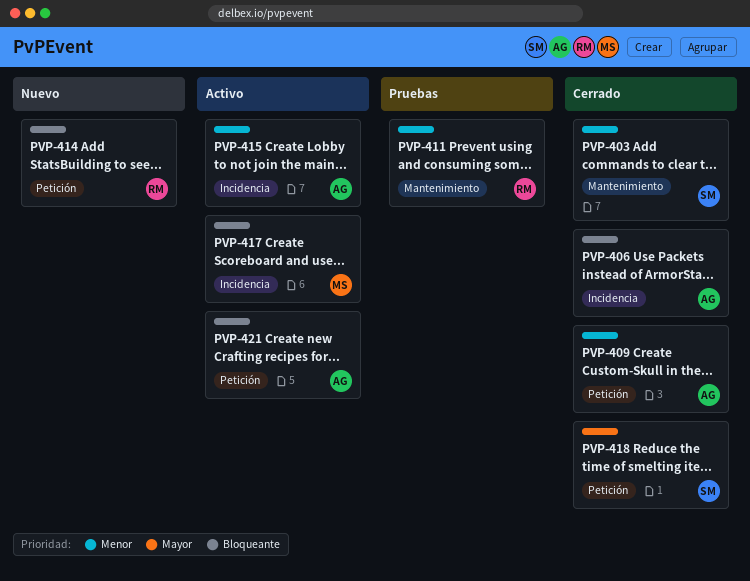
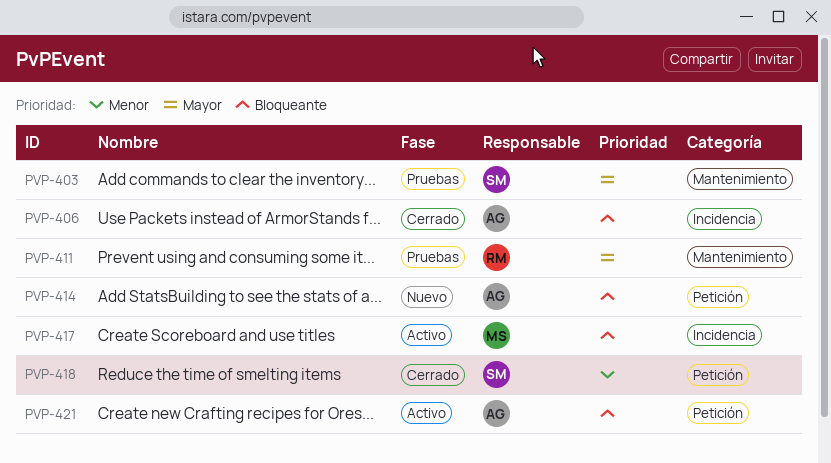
PVP-403, status: Cerrado -> Pruebas
PVP-403, priority: Menor -> Mayor
PVP-409: present -> none
PVP-411, priority: Menor -> Mayor
PVP-414, owner: RM -> AG
PVP-415: present -> none
PVP-418, priority: Mayor -> Menor

